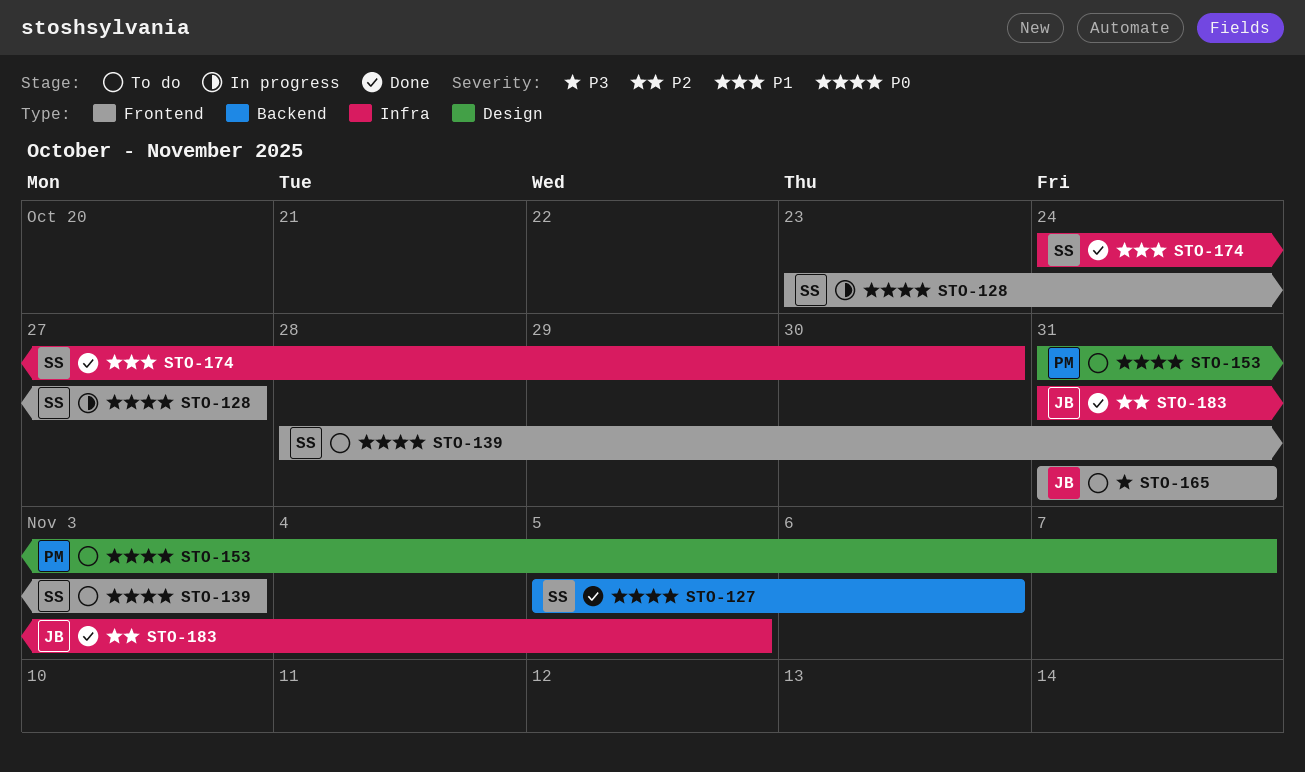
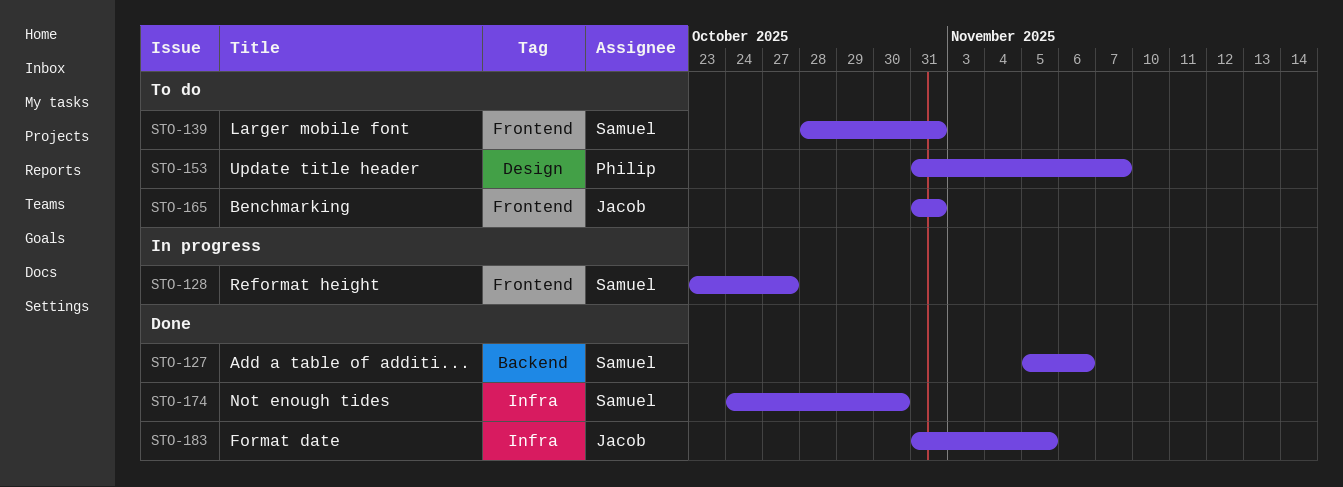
STO-139, due: Nov 3 -> Oct 31

